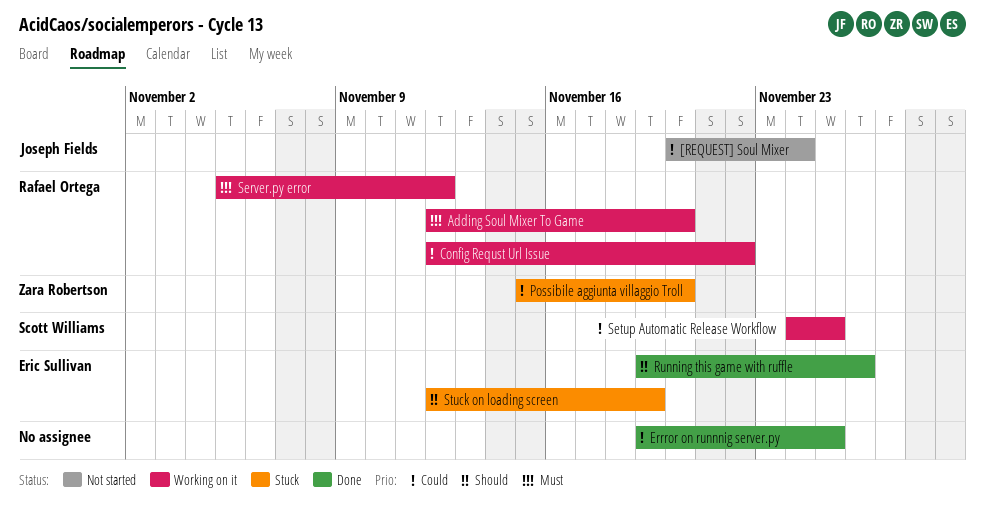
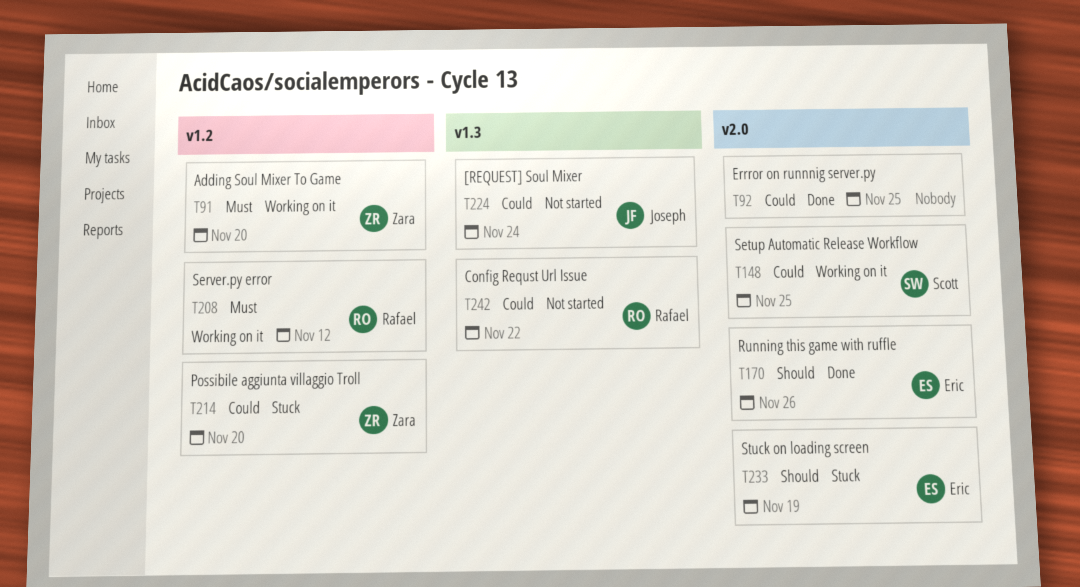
Adding Soul Mixer To Game, owner: Rafael Ortega -> Zara Robertson
Config Requst Url Issue, status: Working on it -> Not started

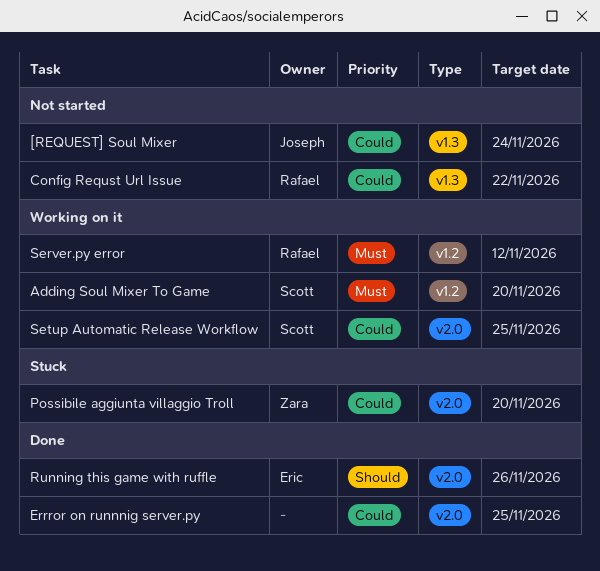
Adding Soul Mixer To Game, owner: Zara -> Scott
Possibile aggiunta villaggio Troll, label: v1.2 -> v2.0
Stuck on loading screen: present -> none

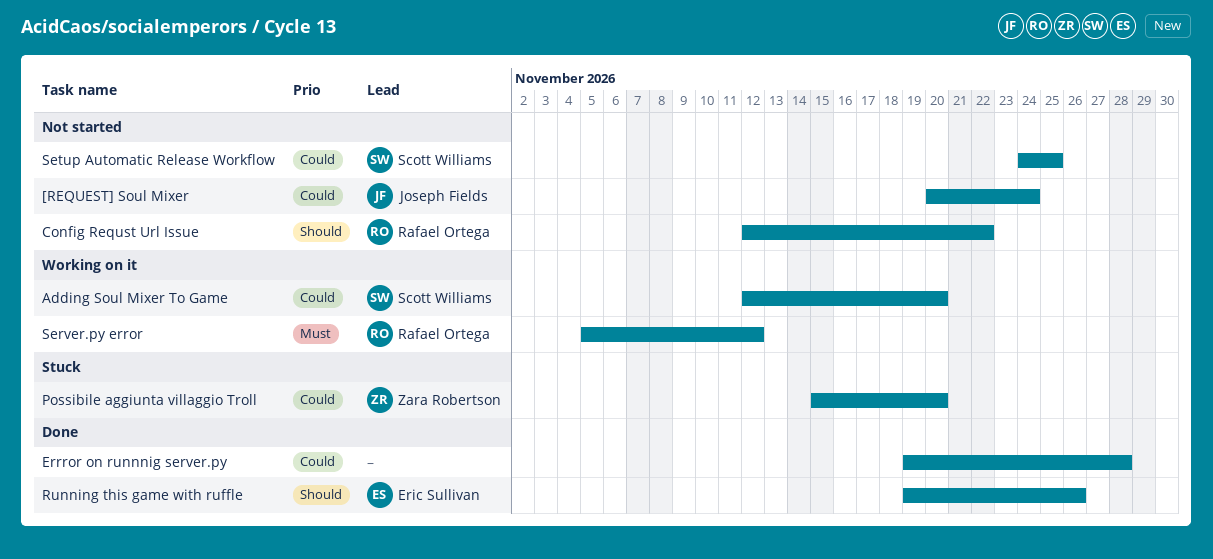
Adding Soul Mixer To Game, priority: Must -> Could
Config Requst Url Issue, priority: Could -> Should
Errror on runnnig server.py, due: Nov 25 -> Nov 28
Setup Automatic Release Workflow, status: Working on it -> Not started

